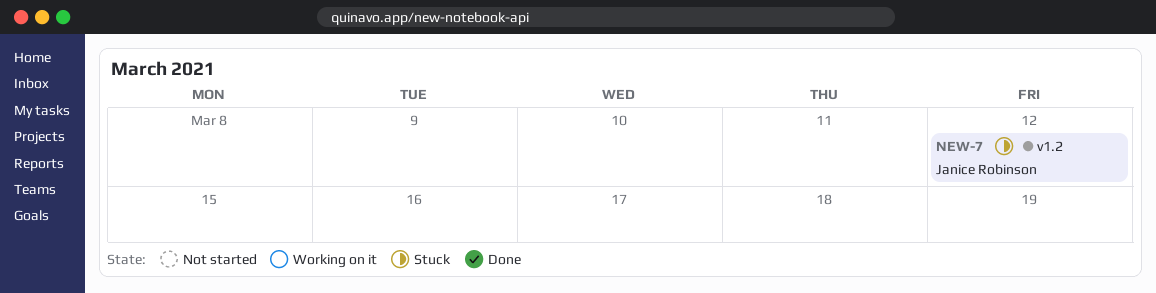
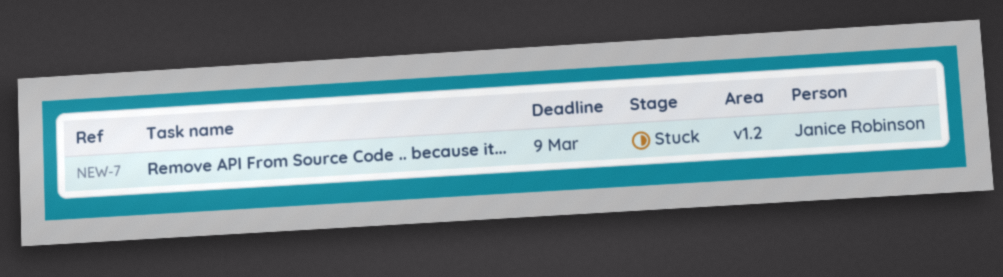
NEW-7, due: Mar 12 -> Mar 9

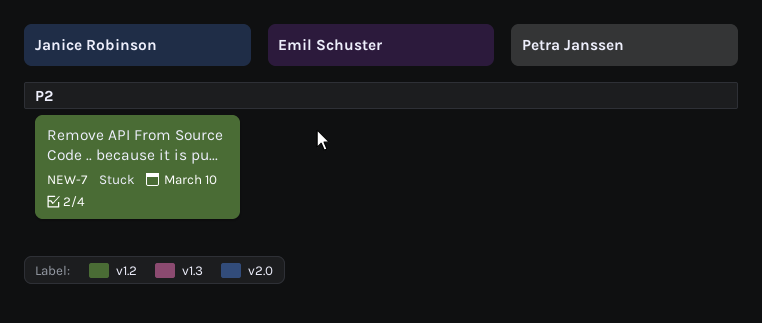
NEW-7, due: Mar 9 -> Mar 10

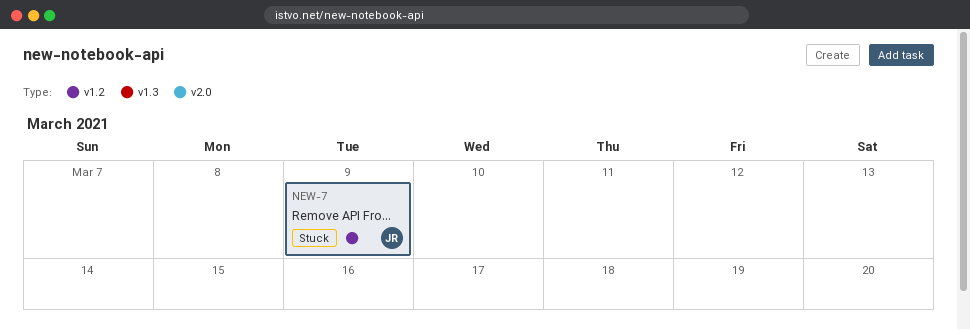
NEW-7, due: Mar 10 -> Mar 9

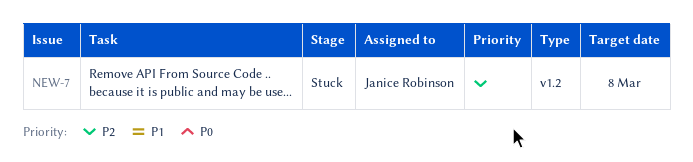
NEW-7, due: Mar 9 -> Mar 8

